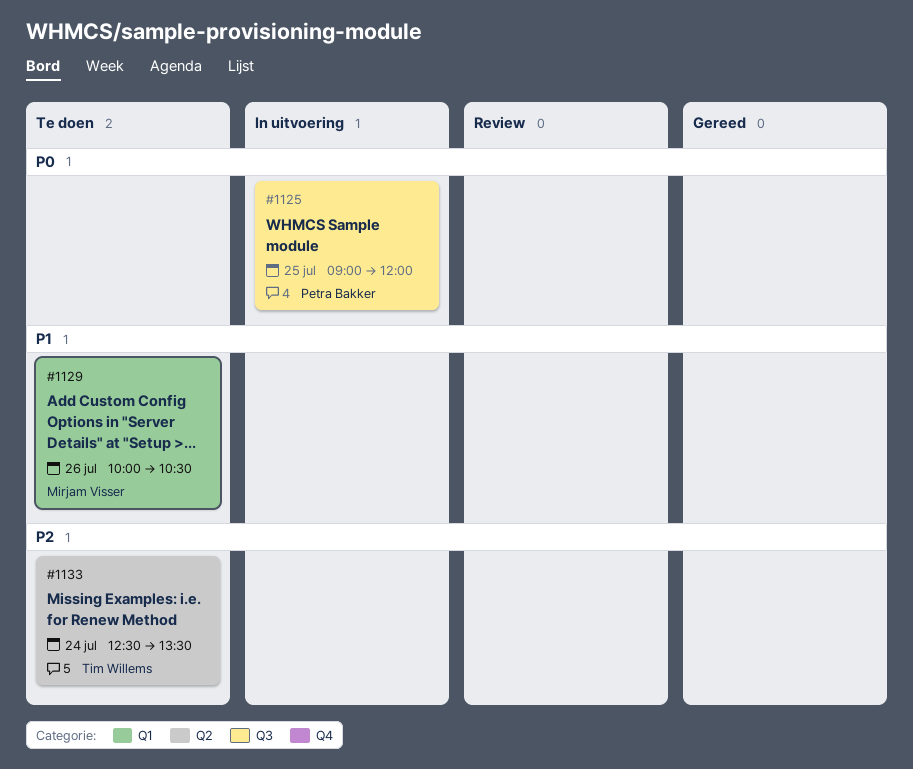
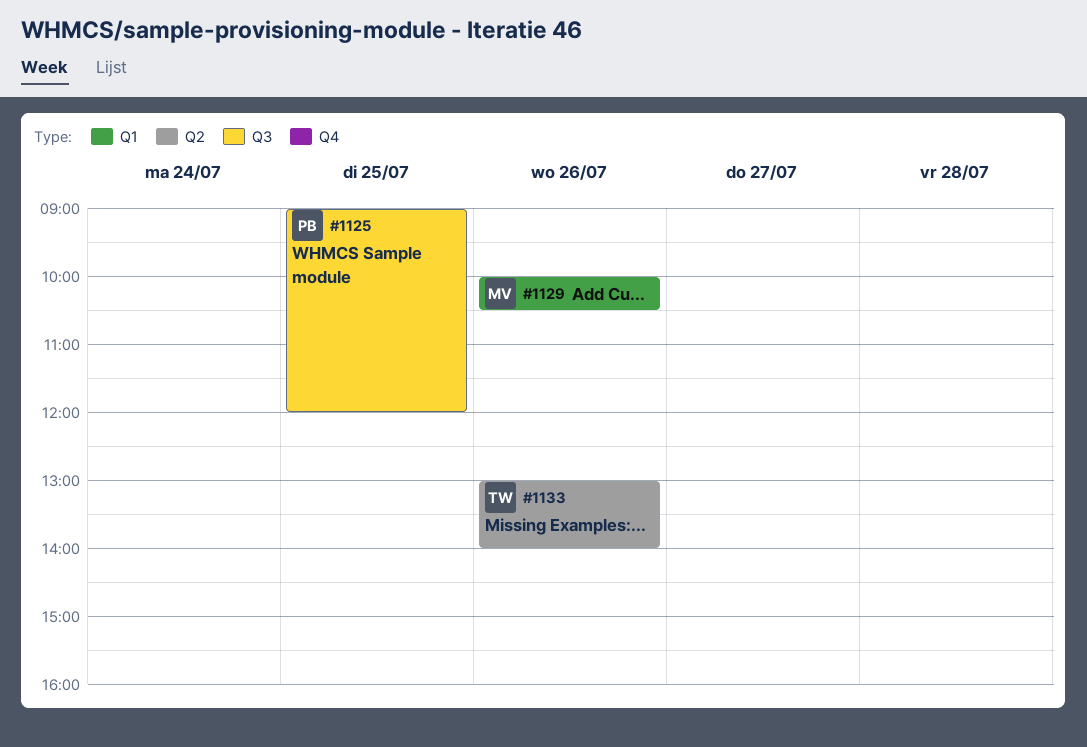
#1133, day: Jul 24 -> Jul 26
#1133, begins: 12:30 -> 13:00
#1133, ends: 13:30 -> 14:00

